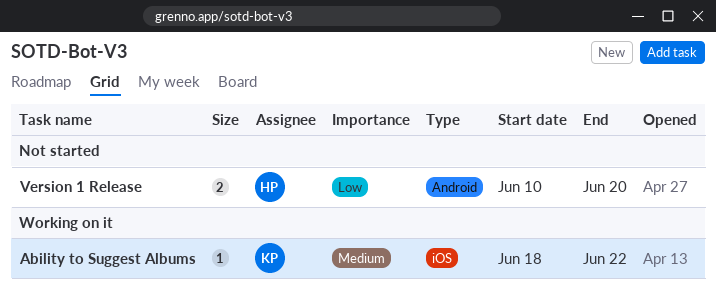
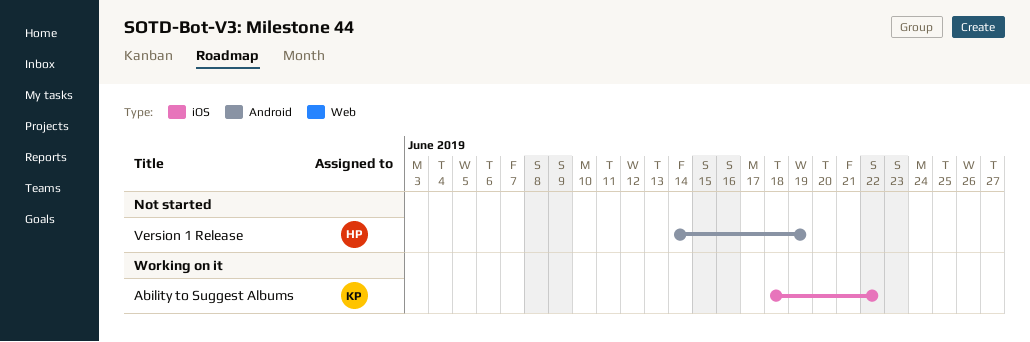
Version 1 Release, start: Jun 10 -> Jun 14
Version 1 Release, due: Jun 20 -> Jun 19

